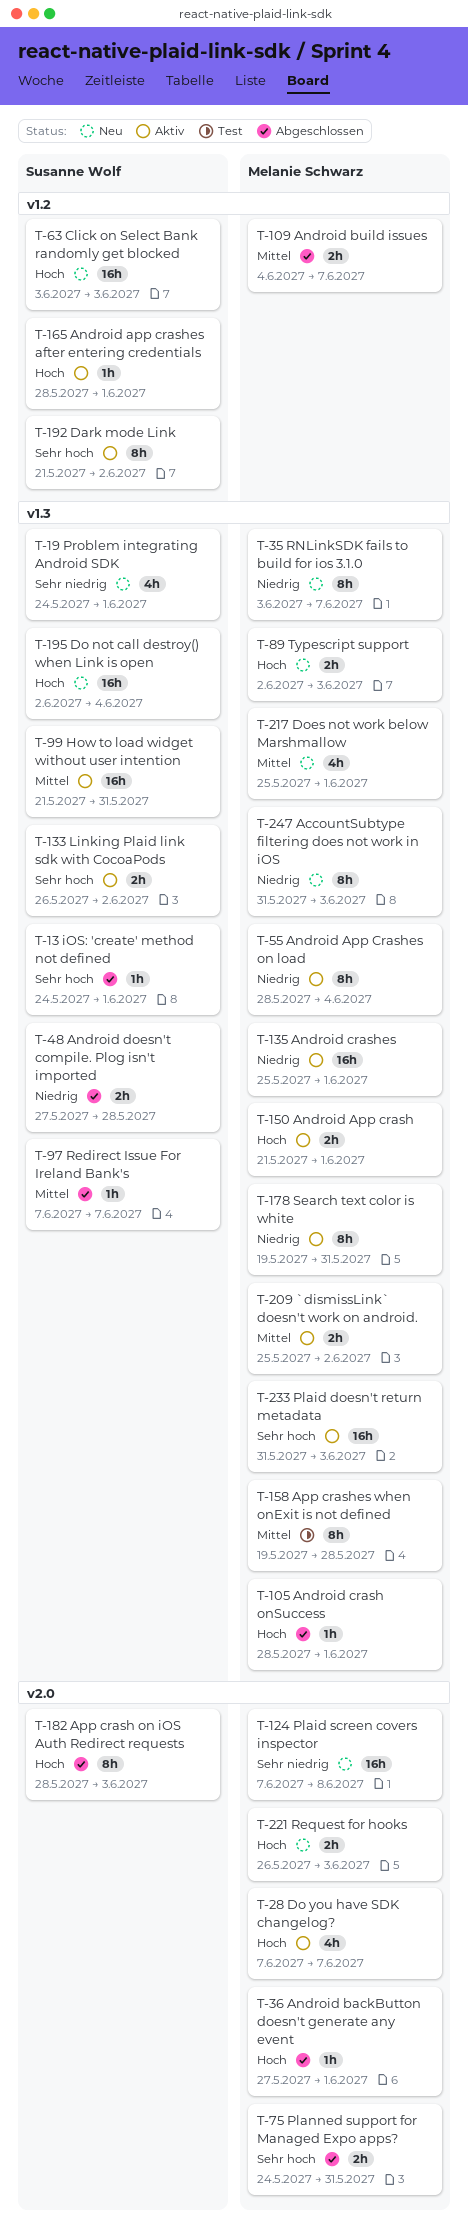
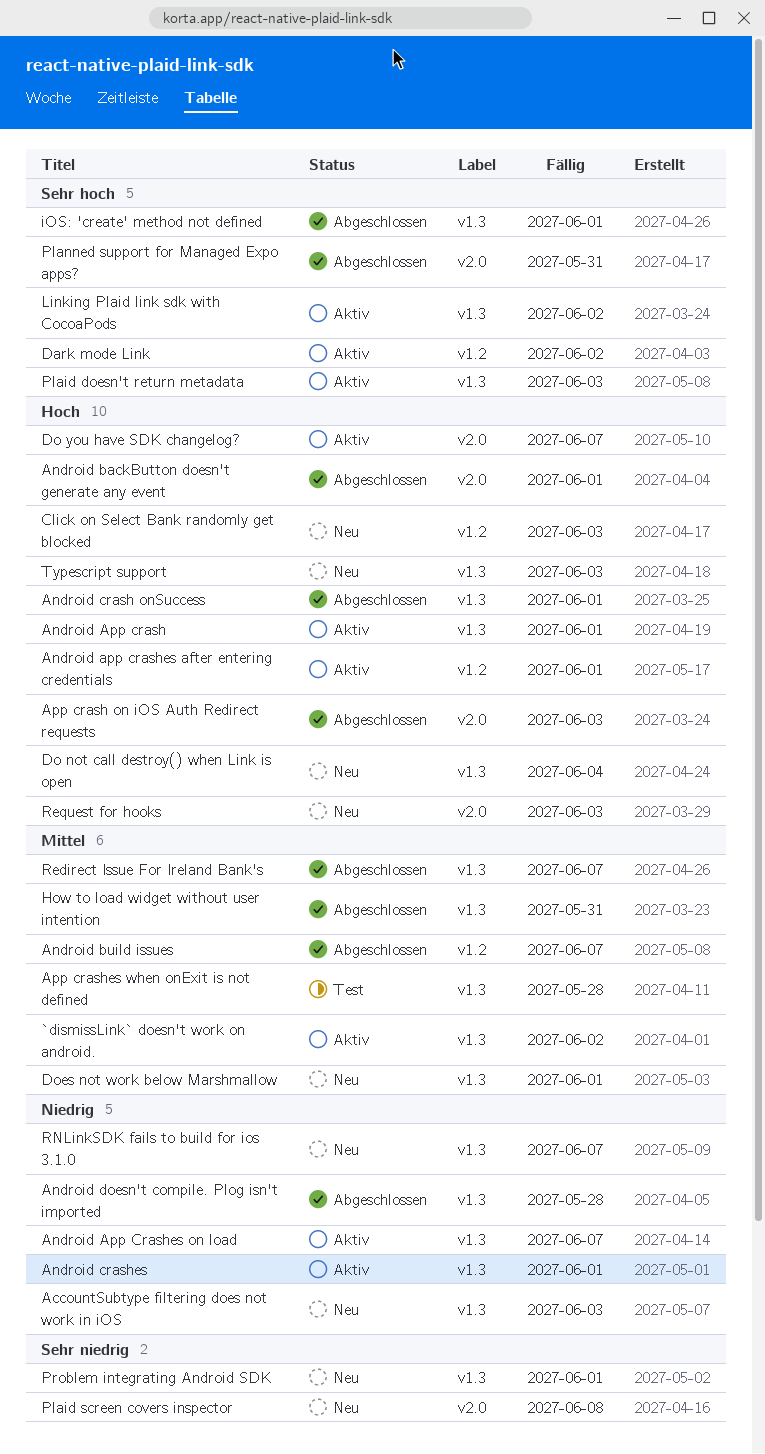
Android App Crashes on load, due: Jun 4 -> Jun 7
How to load widget without user intention, status: Aktiv -> Abgeschlossen
Search text color is white: present -> none

